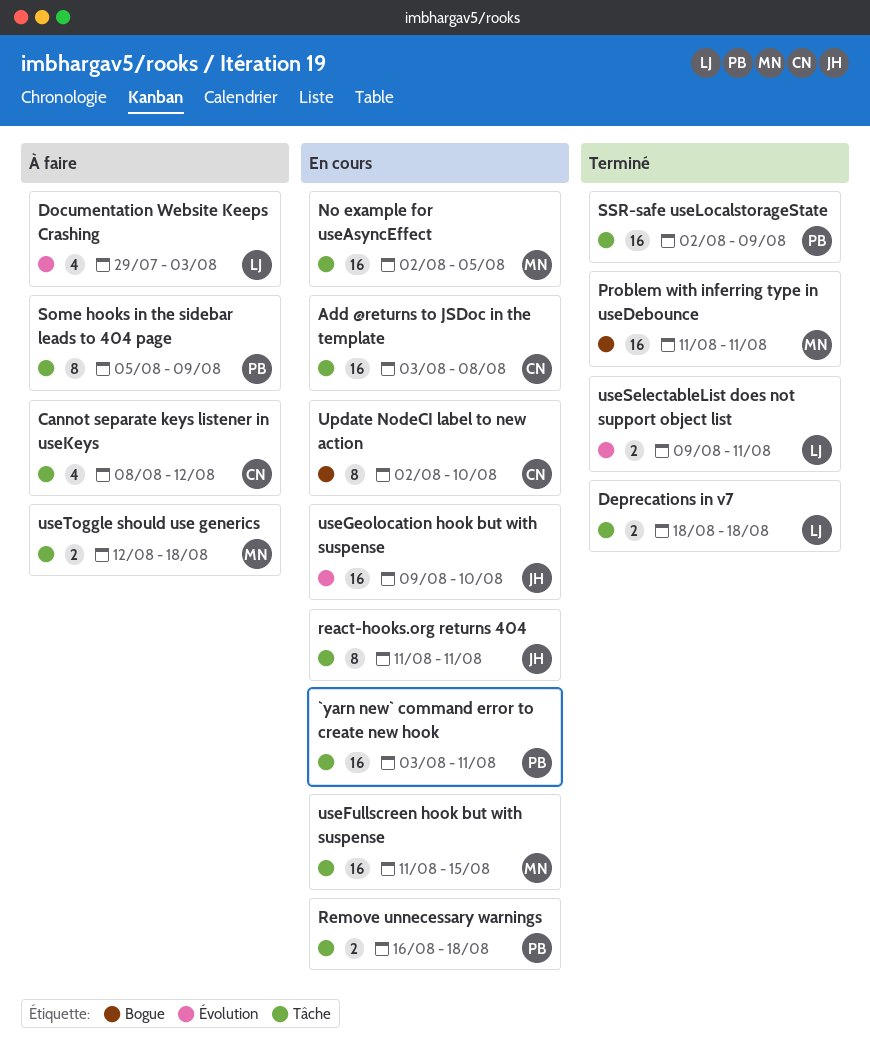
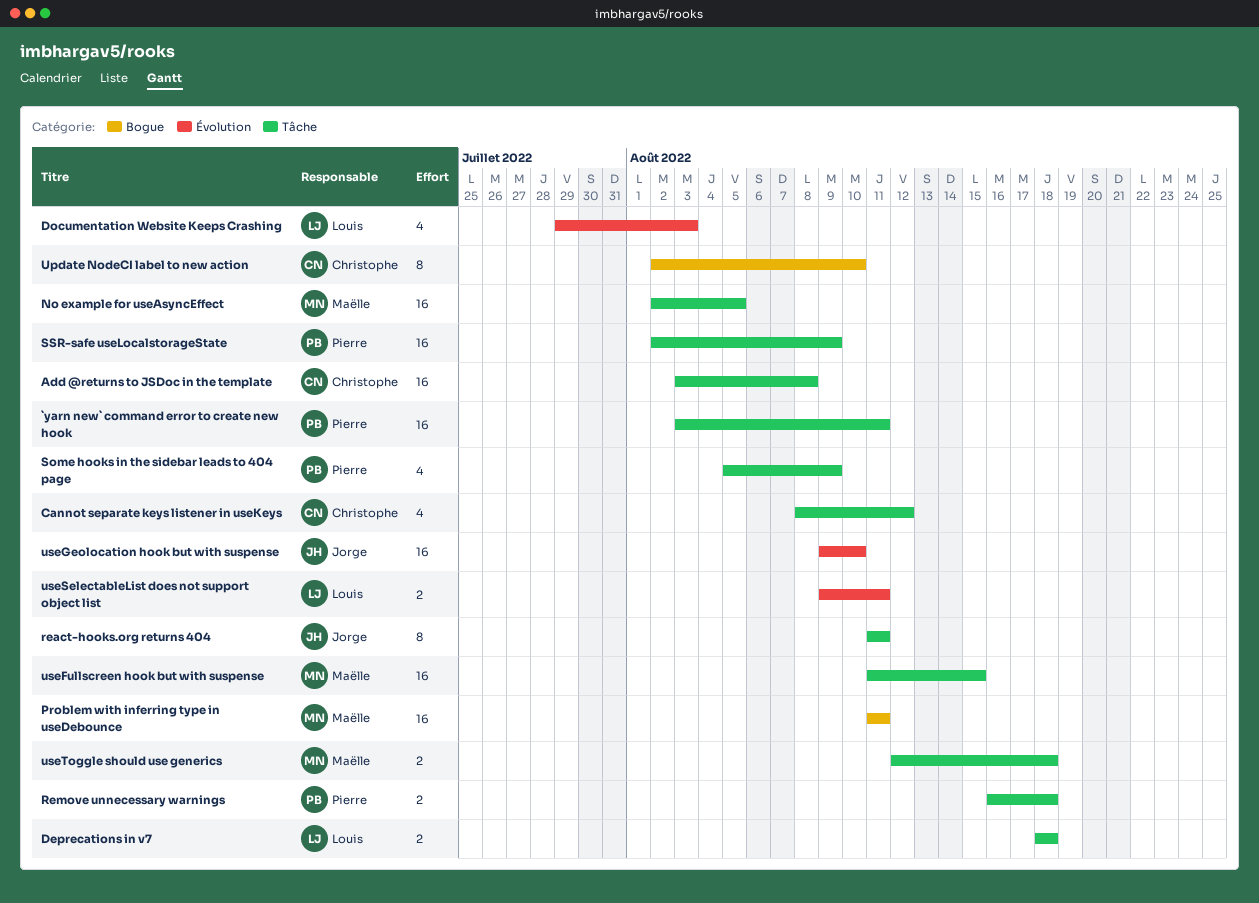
Some hooks in the sidebar leads to 404 page, estimate: 8 -> 4

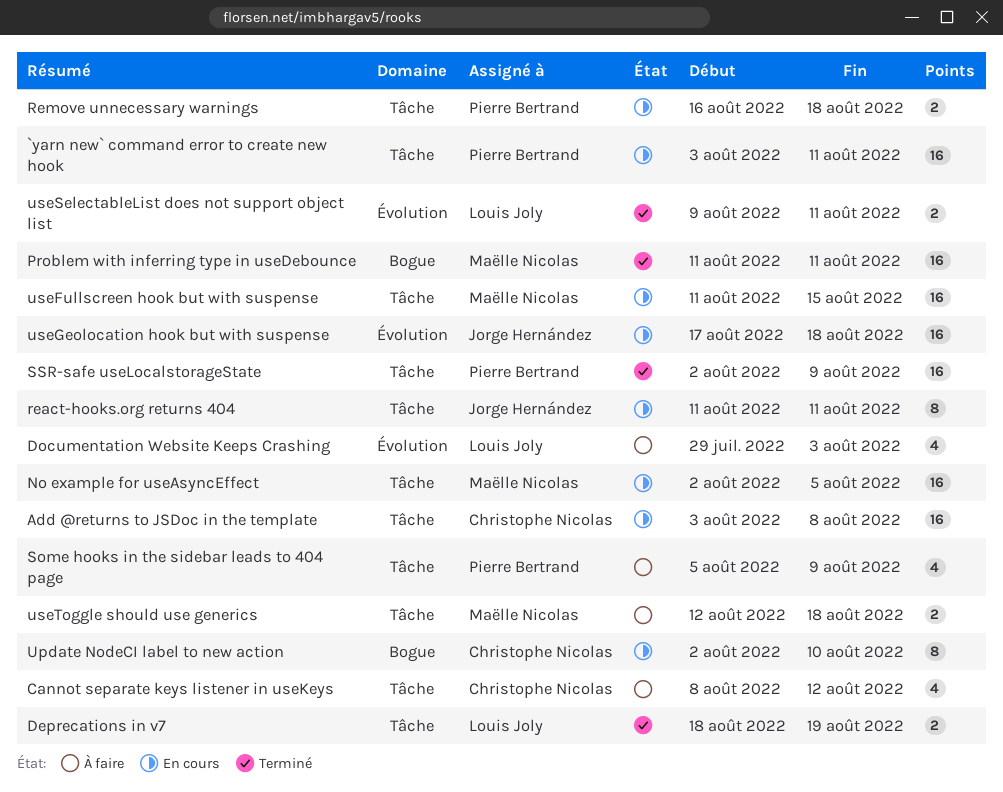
Deprecations in v7, due: Aug 18 -> Aug 19
useGeolocation hook but with suspense, start: Aug 9 -> Aug 17
useGeolocation hook but with suspense, due: Aug 10 -> Aug 18

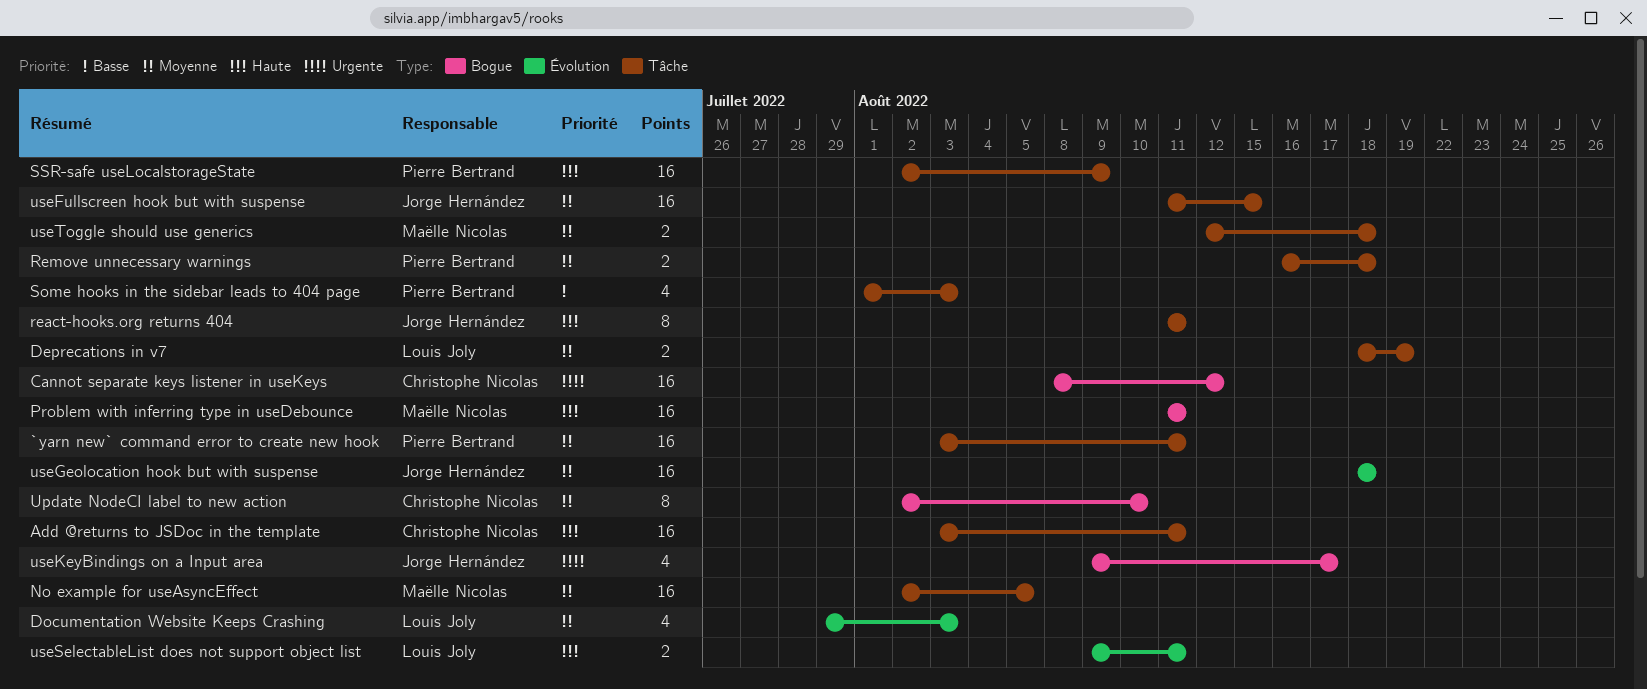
Add @returns to JSDoc in the template, due: Aug 8 -> Aug 11
Cannot separate keys listener in useKeys, label: Tâche -> Bogue
Cannot separate keys listener in useKeys, estimate: 4 -> 16
Some hooks in the sidebar leads to 404 page, start: Aug 5 -> Aug 1
Some hooks in the sidebar leads to 404 page, due: Aug 9 -> Aug 3
useFullscreen hook but with suspense, owner: Maëlle Nicolas -> Jorge Hernández
useGeolocation hook but with suspense, start: Aug 17 -> Aug 18
useKeyBindings on a Input area: none -> present

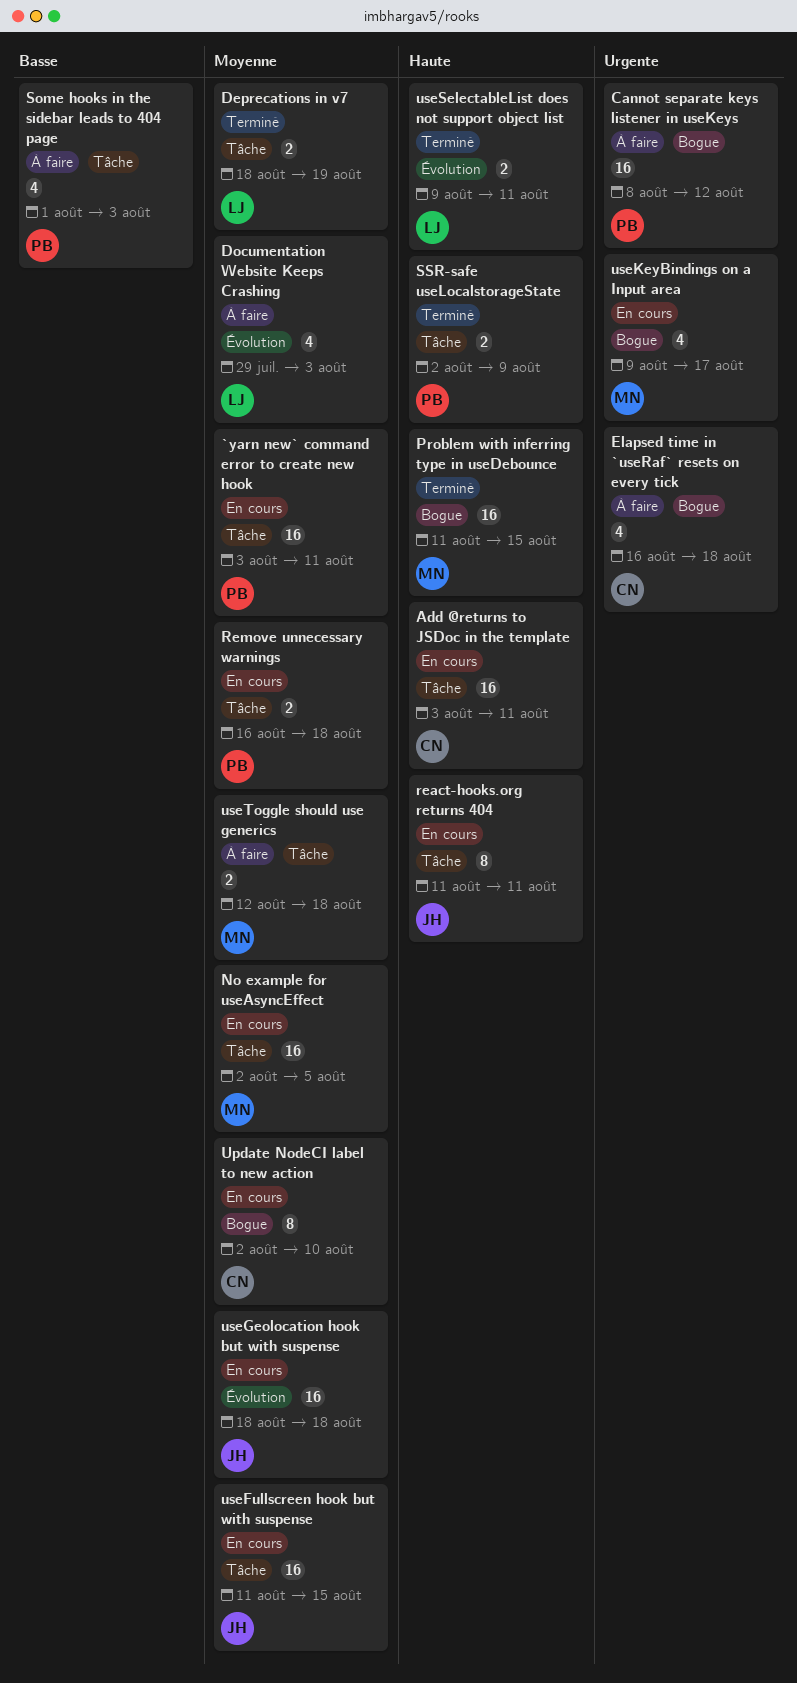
Cannot separate keys listener in useKeys, owner: Christophe Nicolas -> Pierre Bertrand
Elapsed time in `useRaf` resets on every tick: none -> present
Problem with inferring type in useDebounce, due: Aug 11 -> Aug 15
SSR-safe useLocalstorageState, estimate: 16 -> 2
useKeyBindings on a Input area, owner: Jorge Hernández -> Maëlle Nicolas

